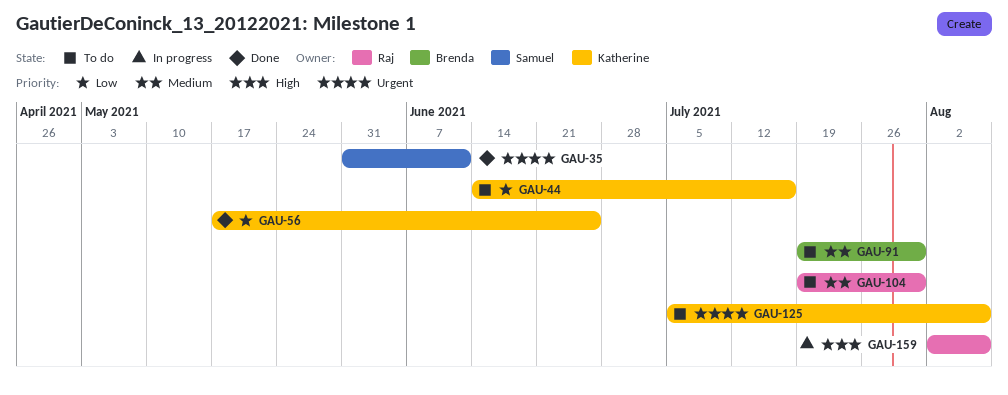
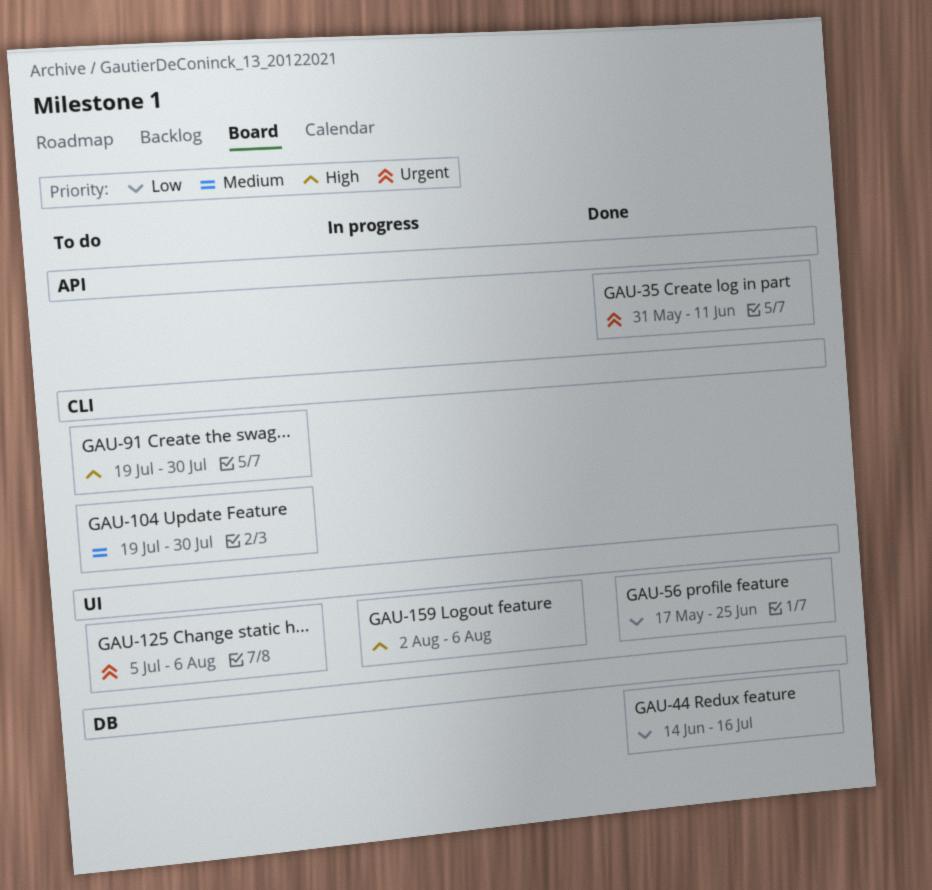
GAU-44, status: To do -> Done
GAU-91, priority: Medium -> High

